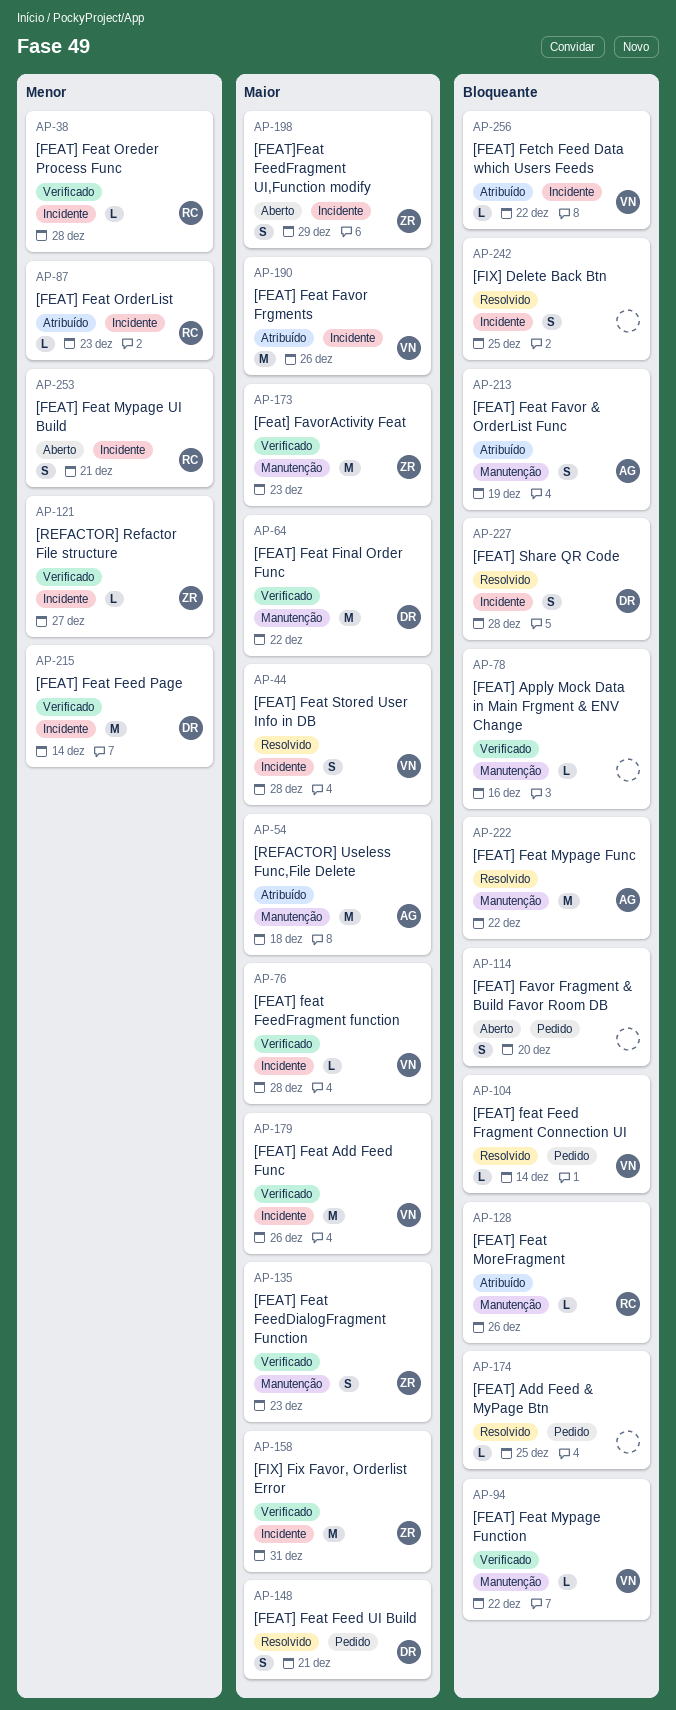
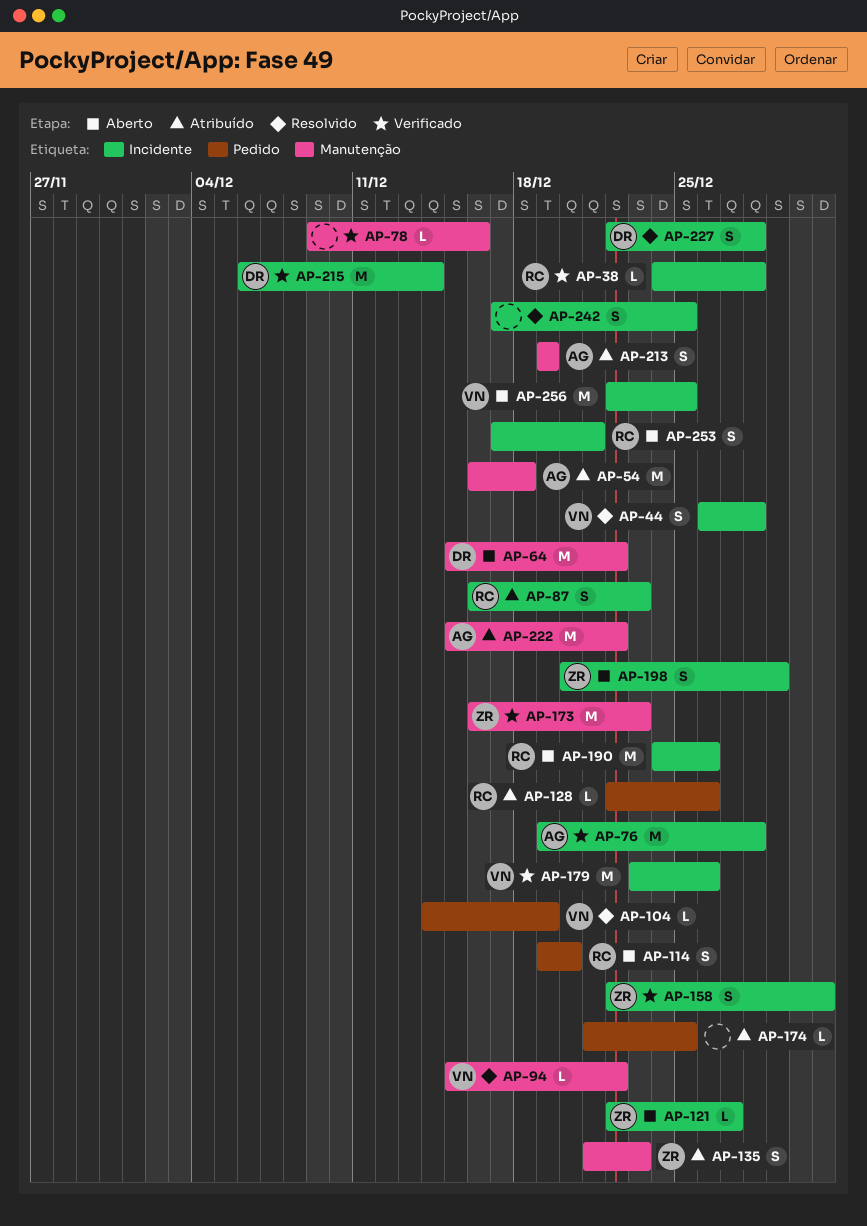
AP-64, status: Verificado -> Aberto
AP-76, owner: VN -> AG
AP-76, estimate: L -> M
AP-87, estimate: L -> S
AP-94, status: Verificado -> Resolvido
AP-104, due: Dec 14 -> Dec 19
AP-114, owner: none -> RC
AP-121, status: Verificado -> Aberto
AP-128, label: Manutenção -> Pedido
AP-135, status: Verificado -> Atribuído
AP-148: present -> none
AP-158, estimate: M -> S
AP-174, status: Resolvido -> Atribuído
AP-190, status: Atribuído -> Aberto
AP-190, owner: VN -> RC
AP-222, status: Resolvido -> Atribuído
AP-256, status: Atribuído -> Aberto
AP-256, estimate: L -> M
AP-256, due: Dec 22 -> Dec 25

